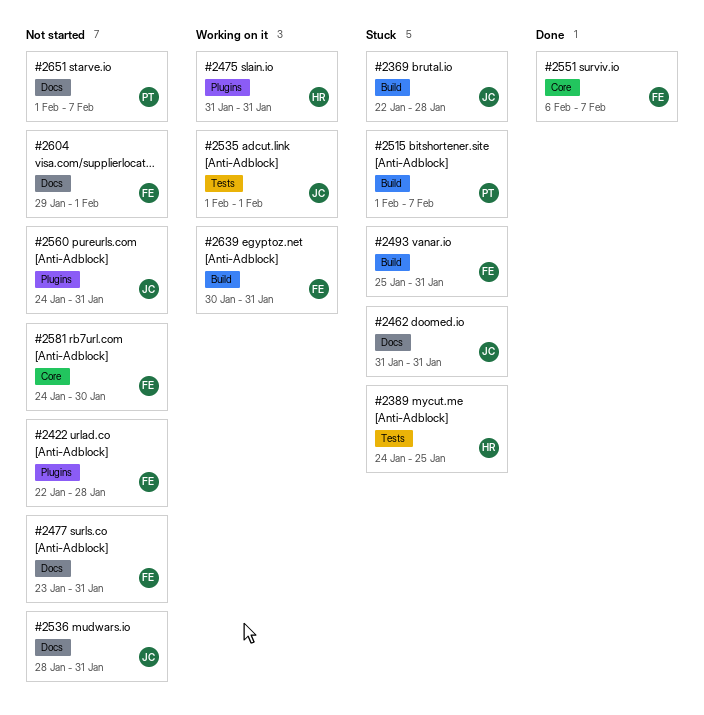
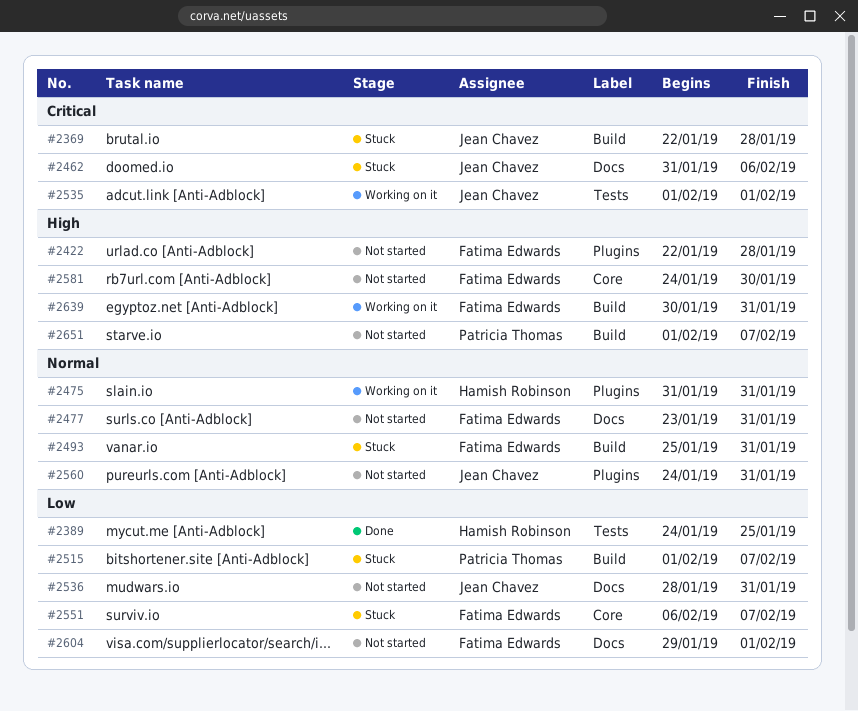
#2389, status: Stuck -> Done
#2462, due: Jan 31 -> Feb 6
#2551, status: Done -> Stuck
#2651, label: Docs -> Build

